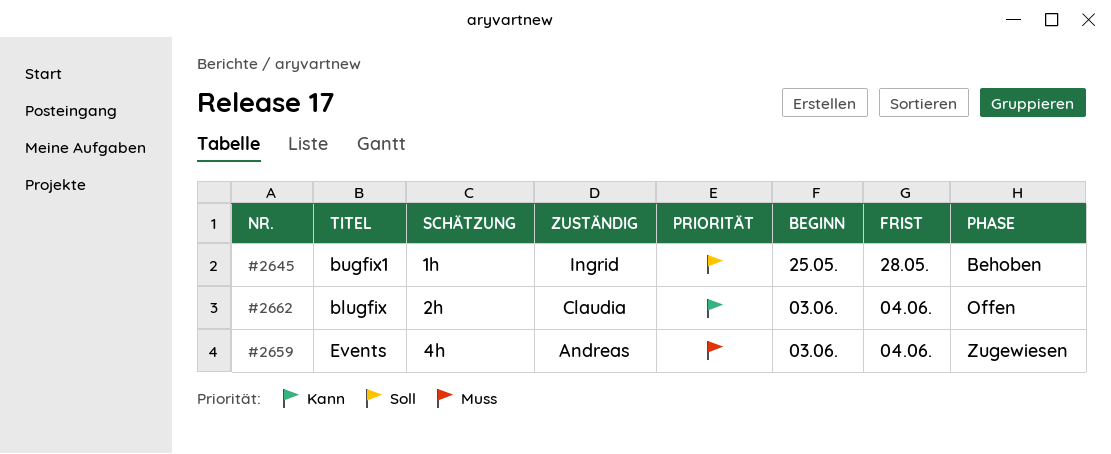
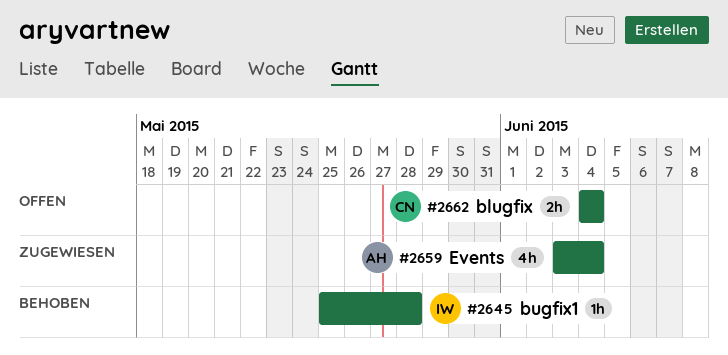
#2662, start: Jun 3 -> Jun 4

